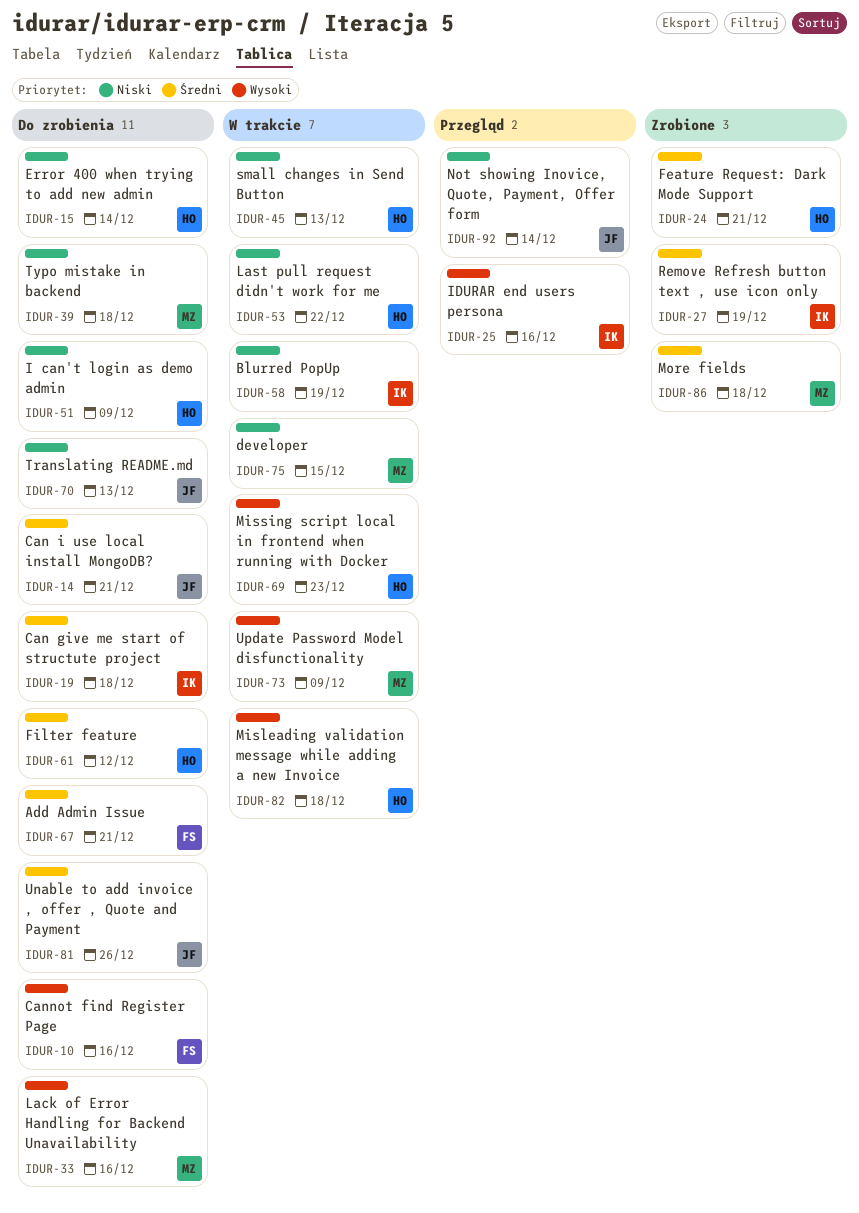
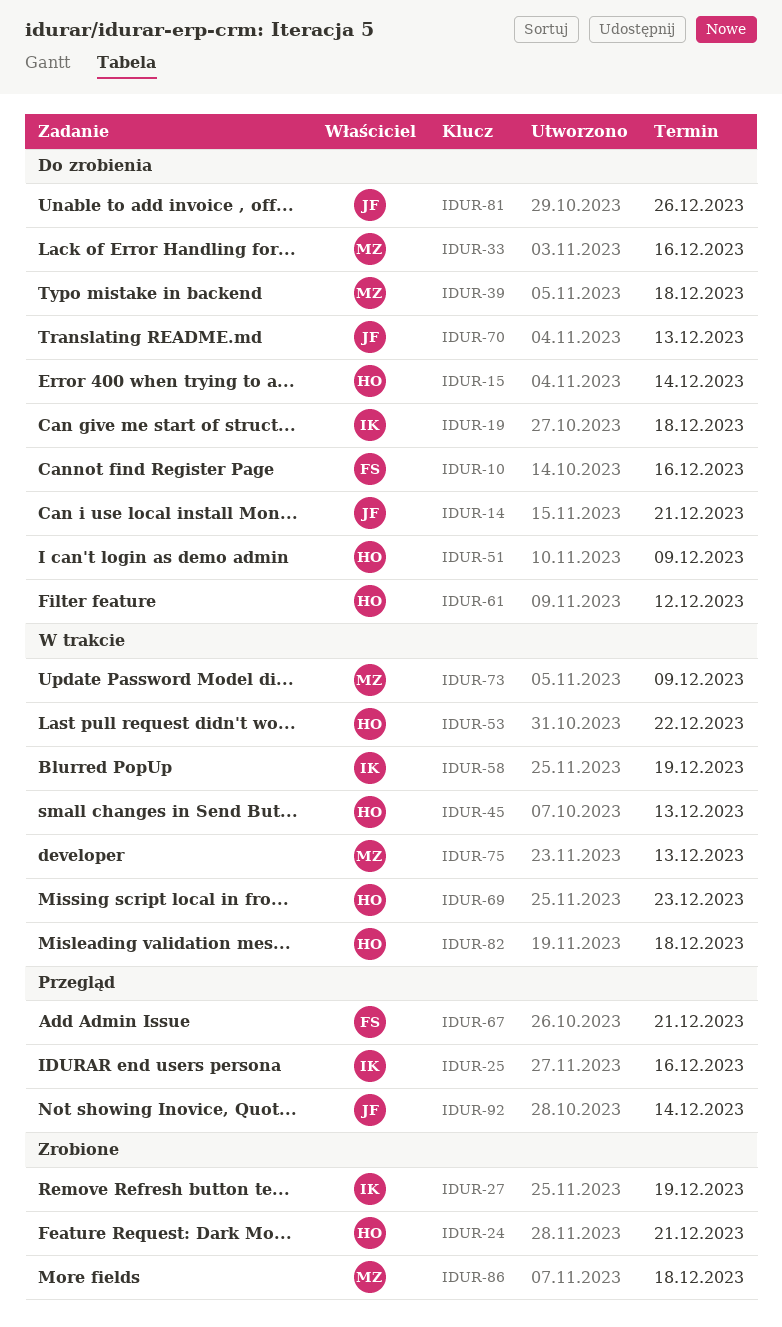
IDUR-67, status: Do zrobienia -> Przegląd
IDUR-75, due: Dec 15 -> Dec 13

